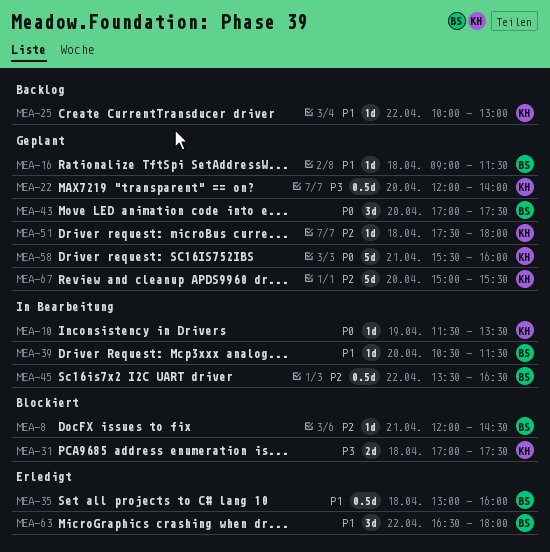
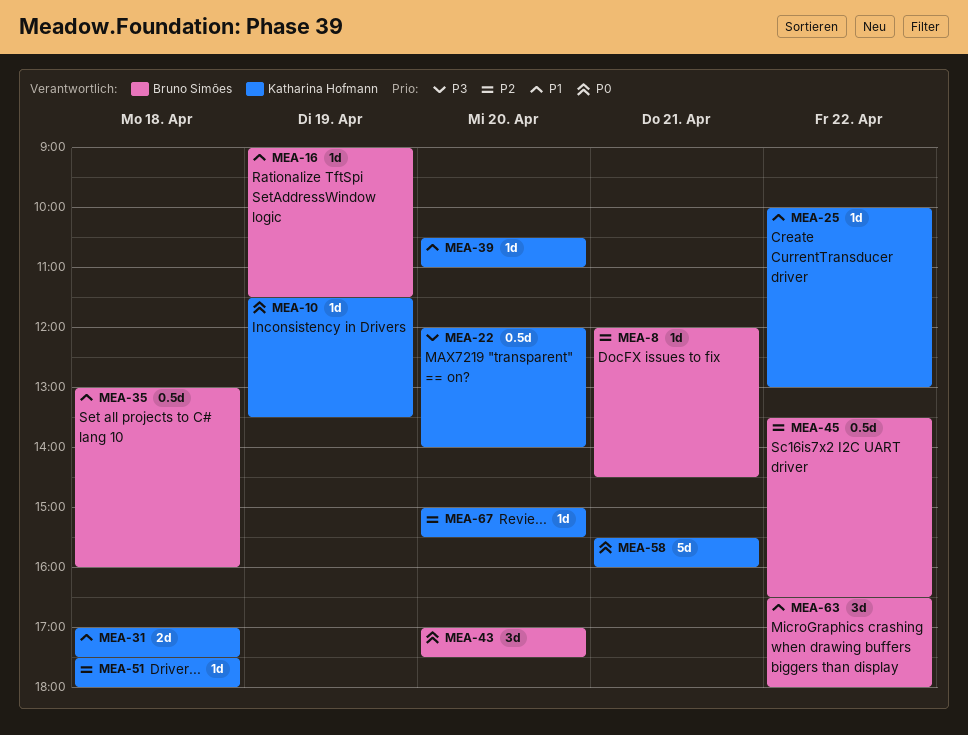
MEA-16, day: Apr 18 -> Apr 19
MEA-31, priority: P3 -> P1
MEA-39, owner: Bruno Simões -> Katharina Hofmann
MEA-39, ends: 11:30 -> 11:00
MEA-67, estimate: 5d -> 1d

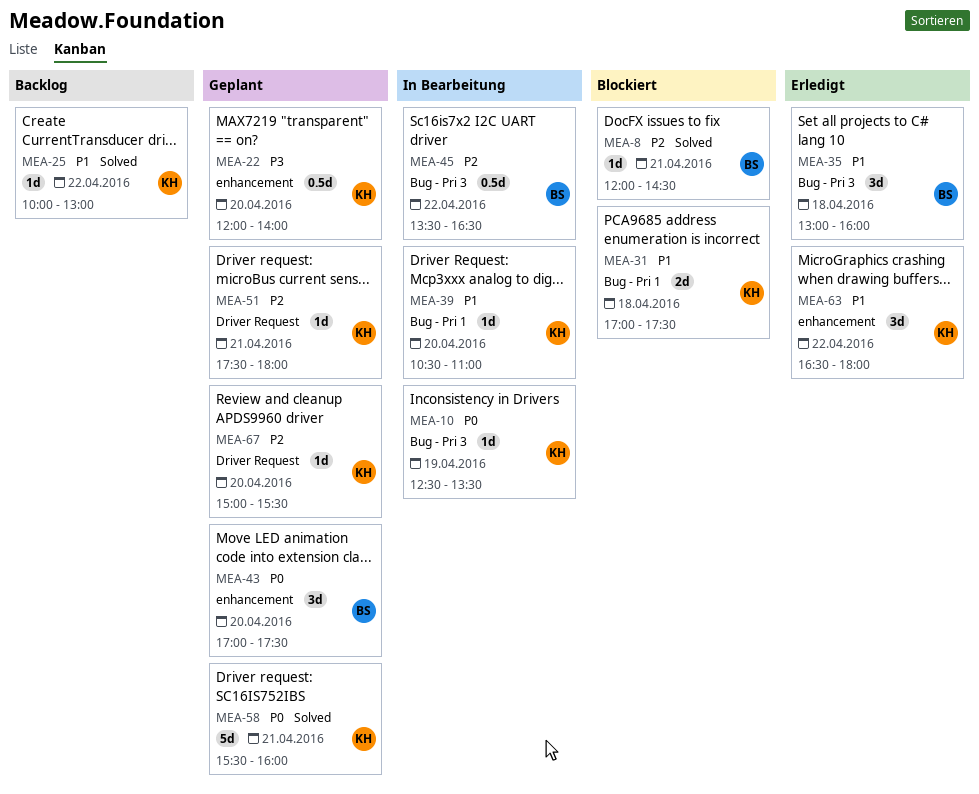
MEA-10, begins: 11:30 -> 12:30
MEA-16: present -> none
MEA-35, estimate: 0.5d -> 3d
MEA-51, day: Apr 18 -> Apr 21
MEA-63, owner: Bruno Simões -> Katharina Hofmann

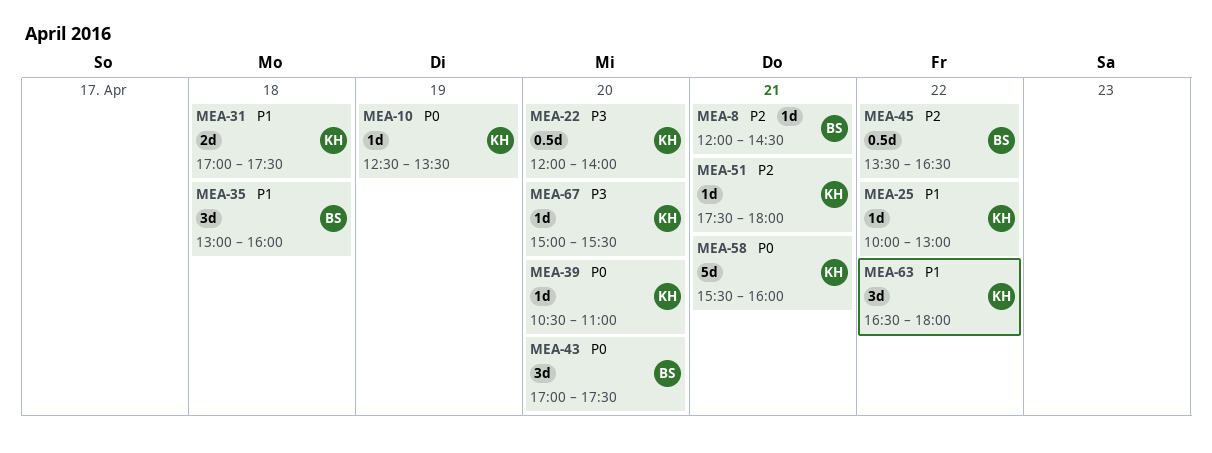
MEA-39, priority: P1 -> P0
MEA-67, priority: P2 -> P3

